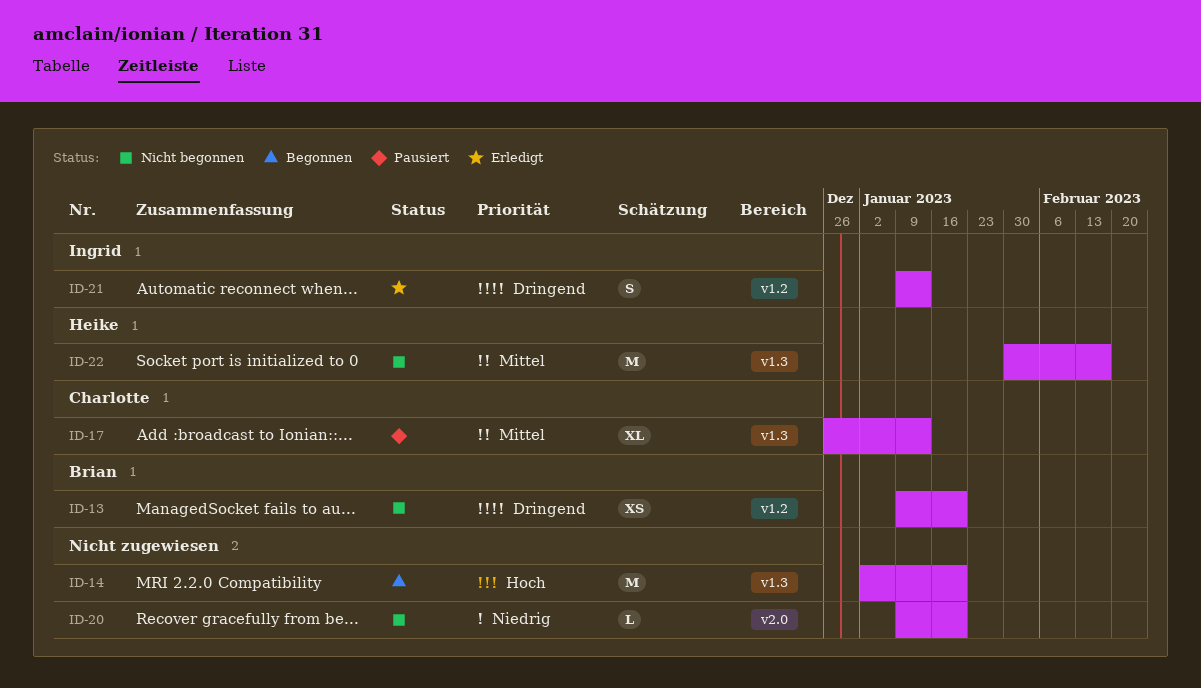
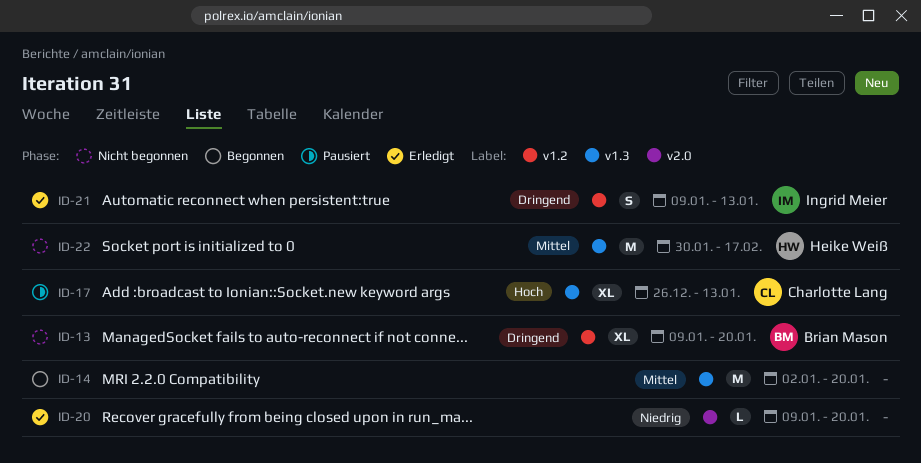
ID-13, estimate: XS -> XL
ID-14, priority: Hoch -> Mittel
ID-17, priority: Mittel -> Hoch
ID-20, status: Nicht begonnen -> Erledigt

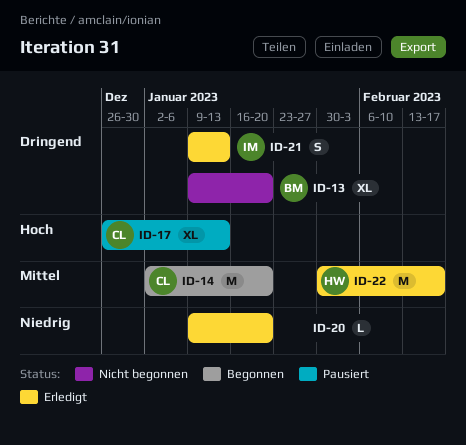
ID-14, owner: none -> Charlotte Lang
ID-22, status: Nicht begonnen -> Erledigt

